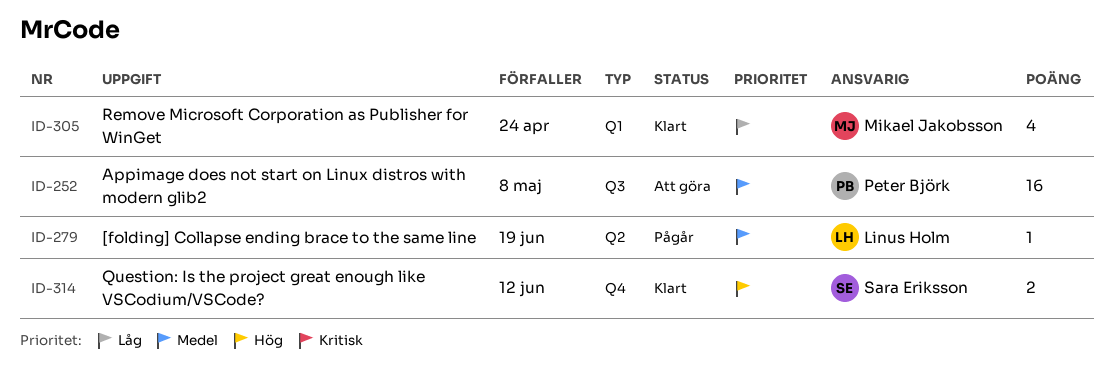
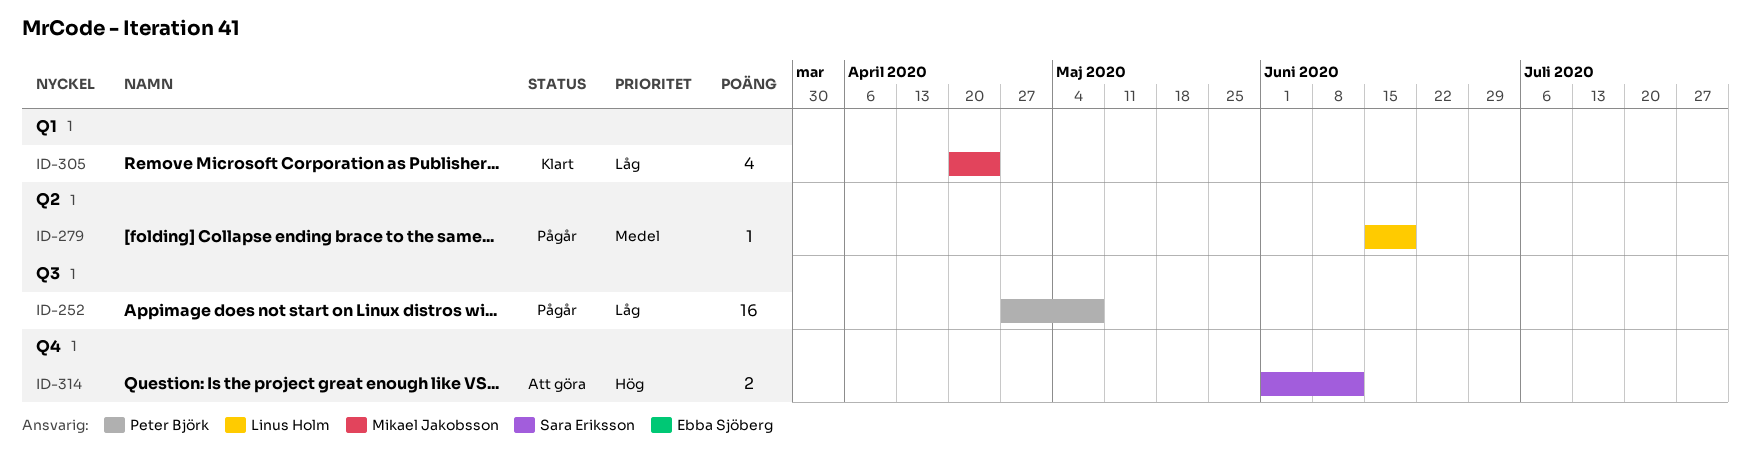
ID-252, status: Att göra -> Pågår
ID-252, priority: Medel -> Låg
ID-314, status: Klart -> Att göra

